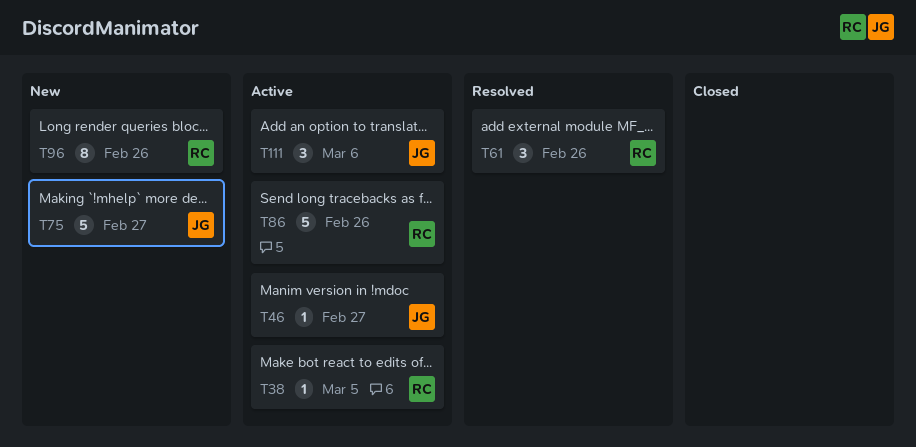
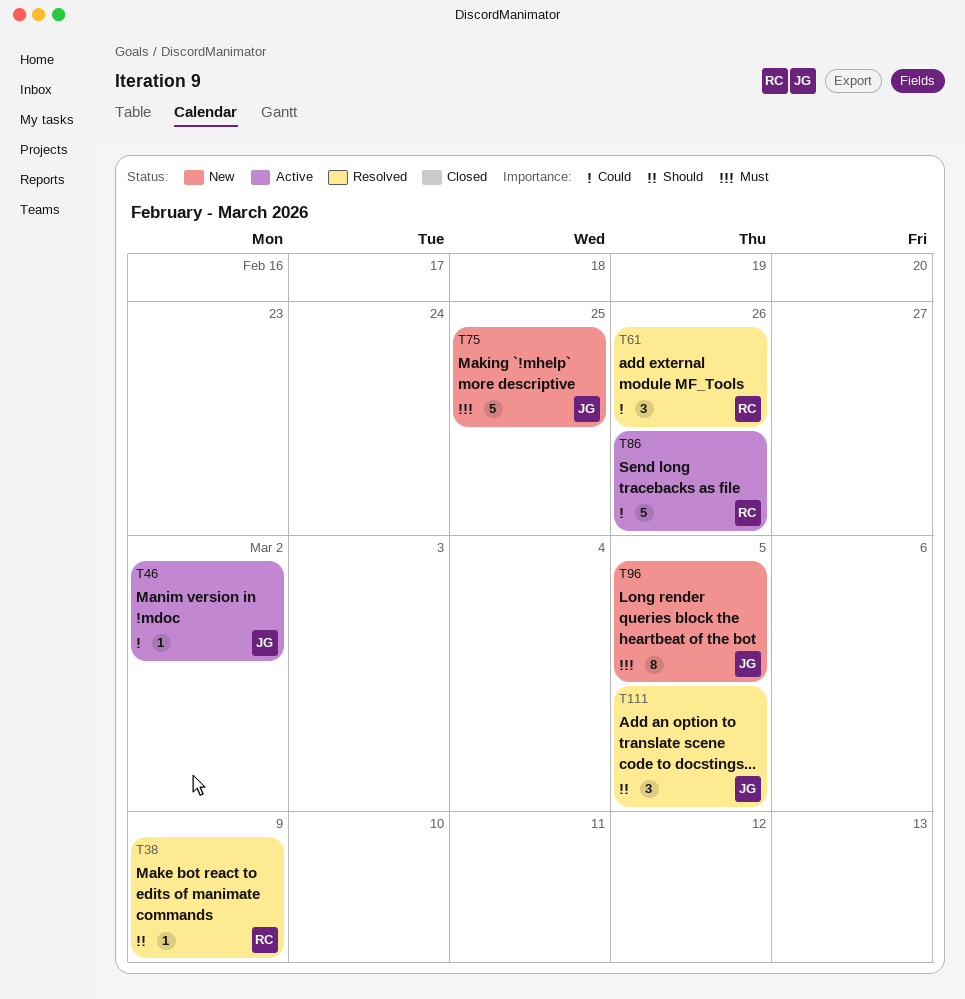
T38, status: Active -> Resolved
T38, due: Mar 5 -> Mar 9
T46, due: Feb 27 -> Mar 2
T75, due: Feb 27 -> Feb 25
T96, owner: RC -> JG
T96, due: Feb 26 -> Mar 5
T111, status: Active -> Resolved
T111, due: Mar 6 -> Mar 5

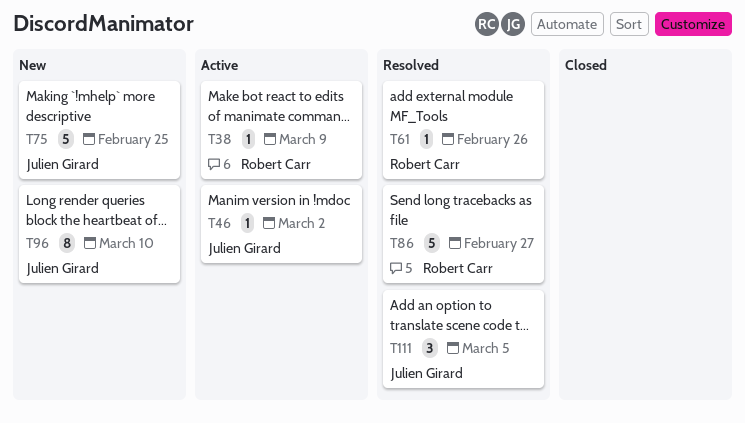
T38, status: Resolved -> Active
T61, estimate: 3 -> 1
T86, status: Active -> Resolved
T86, due: Feb 26 -> Feb 27
T96, due: Mar 5 -> Mar 10

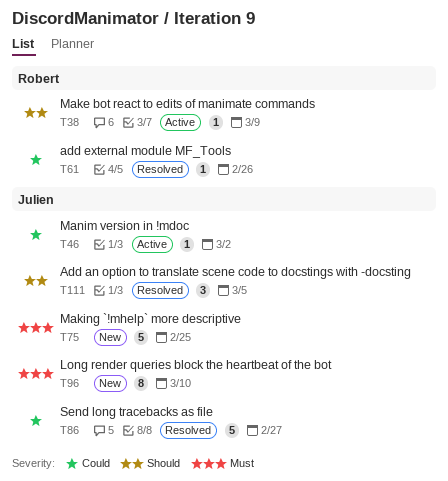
T86, owner: Robert Carr -> Julien Girard

